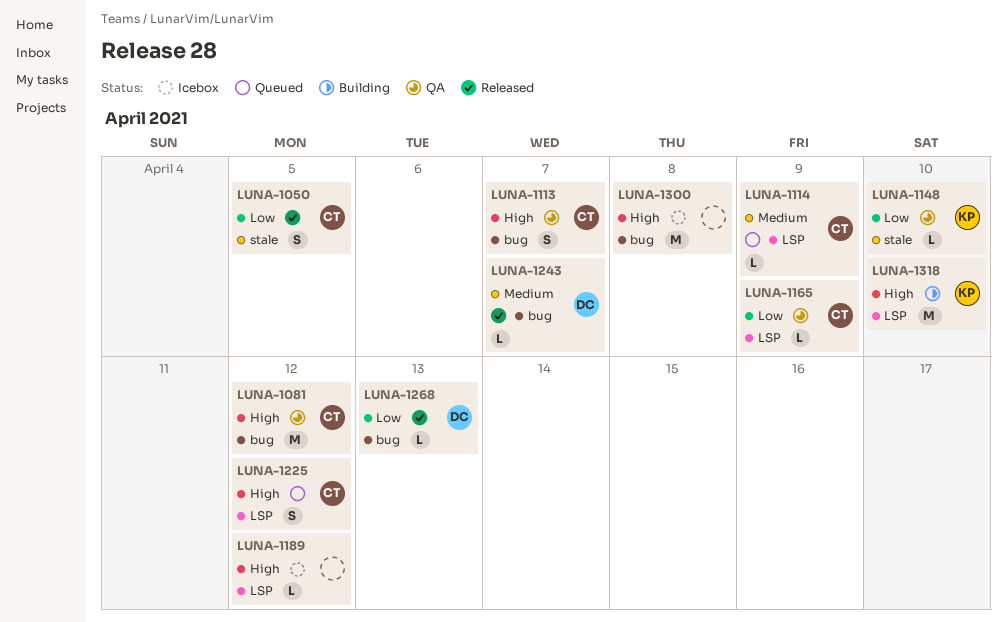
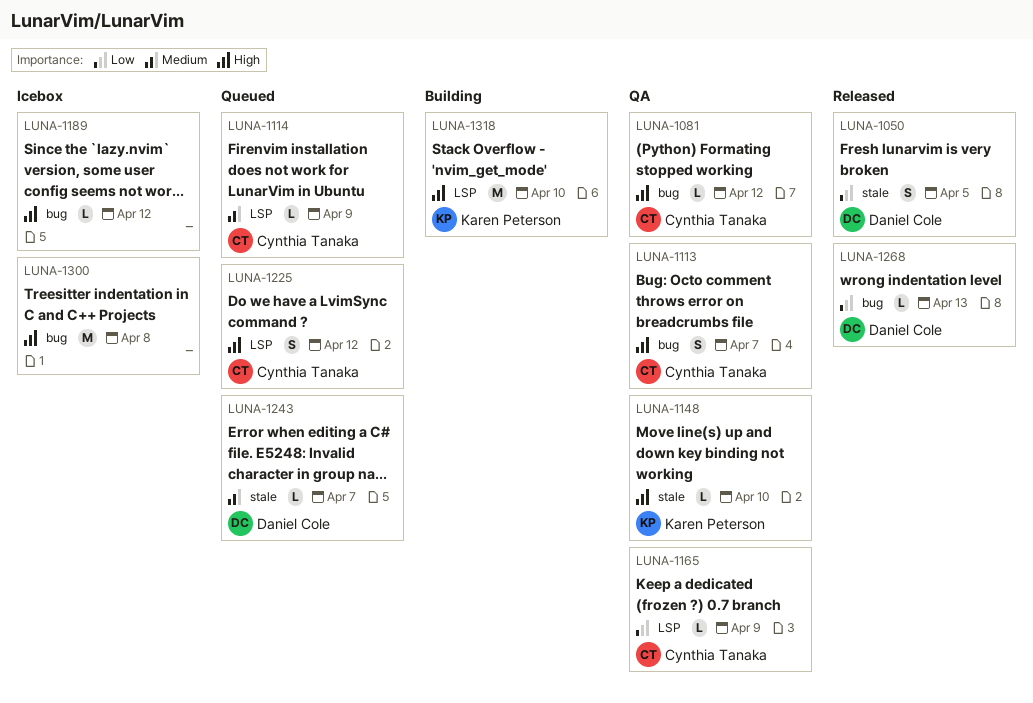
LUNA-1050, owner: Cynthia Tanaka -> Daniel Cole
LUNA-1081, estimate: M -> L
LUNA-1148, priority: Low -> High
LUNA-1189, label: LSP -> bug
LUNA-1243, status: Released -> Queued
LUNA-1243, label: bug -> stale

